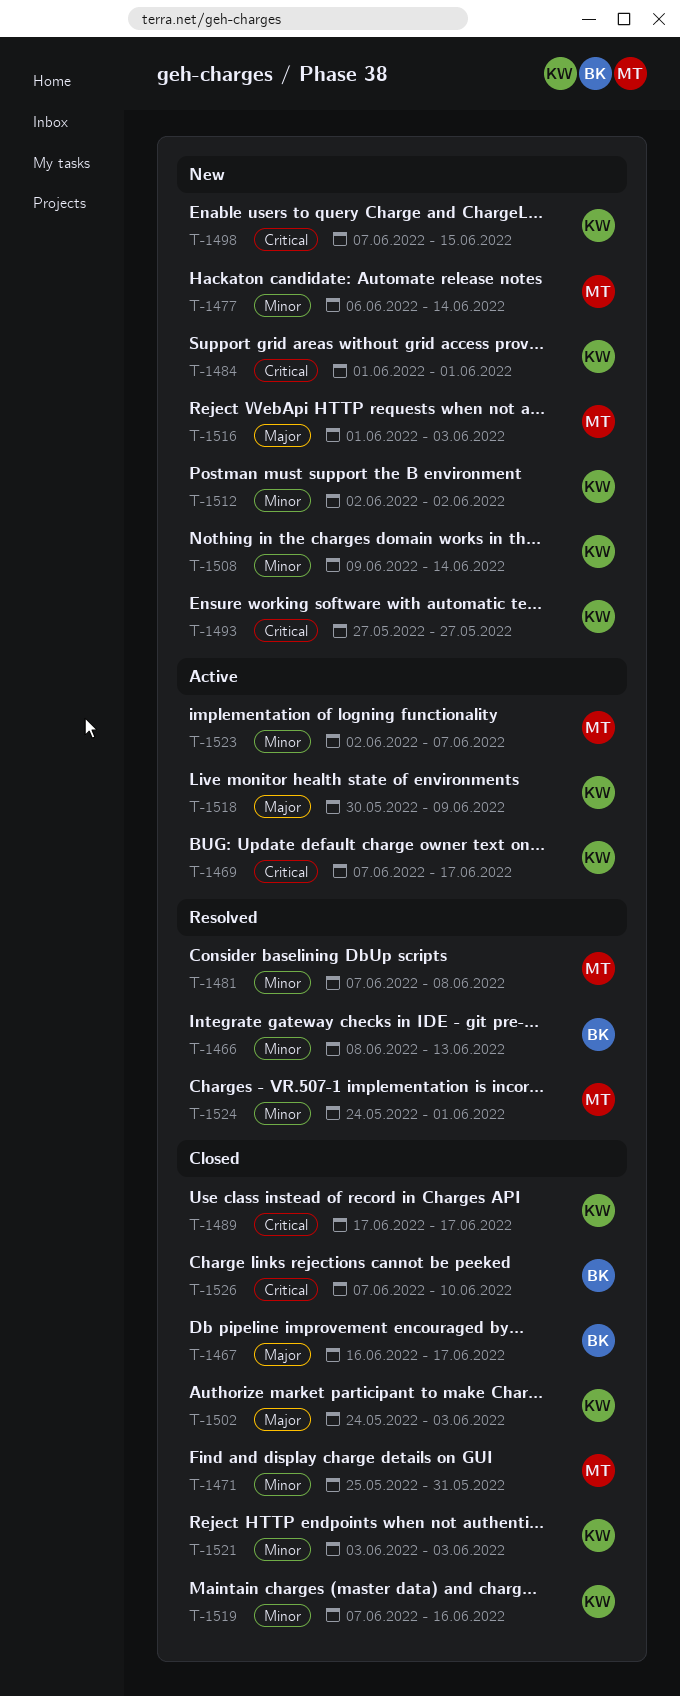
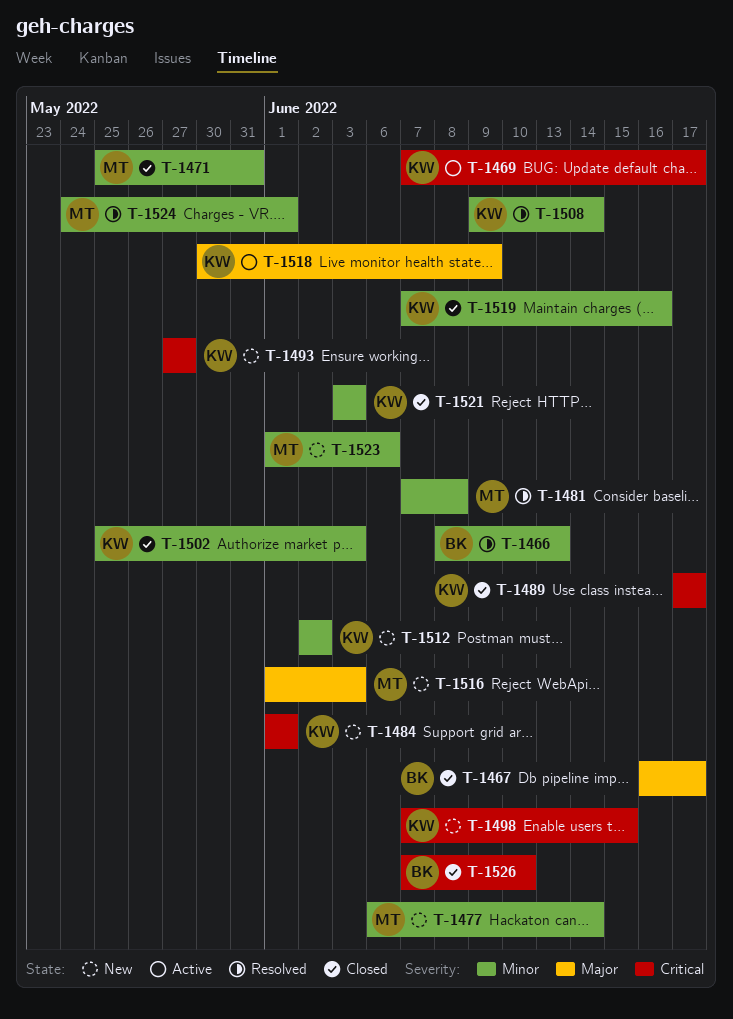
T-1502, priority: Major -> Minor
T-1502, start: May 24 -> May 25
T-1508, status: New -> Resolved
T-1523, status: Active -> New
T-1523, start: Jun 2 -> Jun 1
T-1523, due: Jun 7 -> Jun 6

